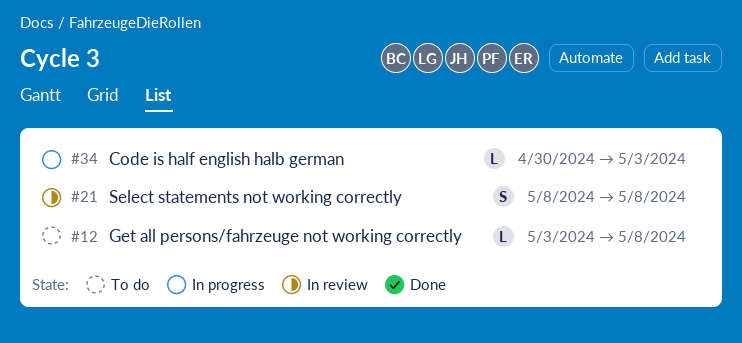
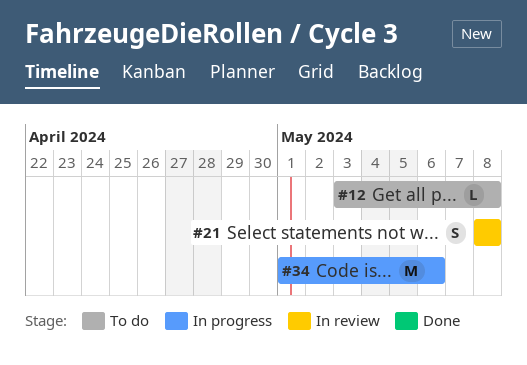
#34, estimate: L -> M
#34, start: Apr 30 -> May 1
#34, due: May 3 -> May 6

